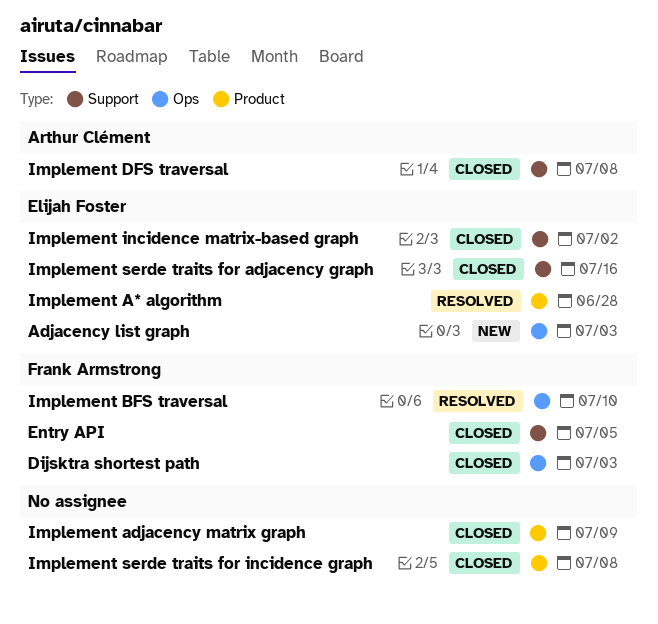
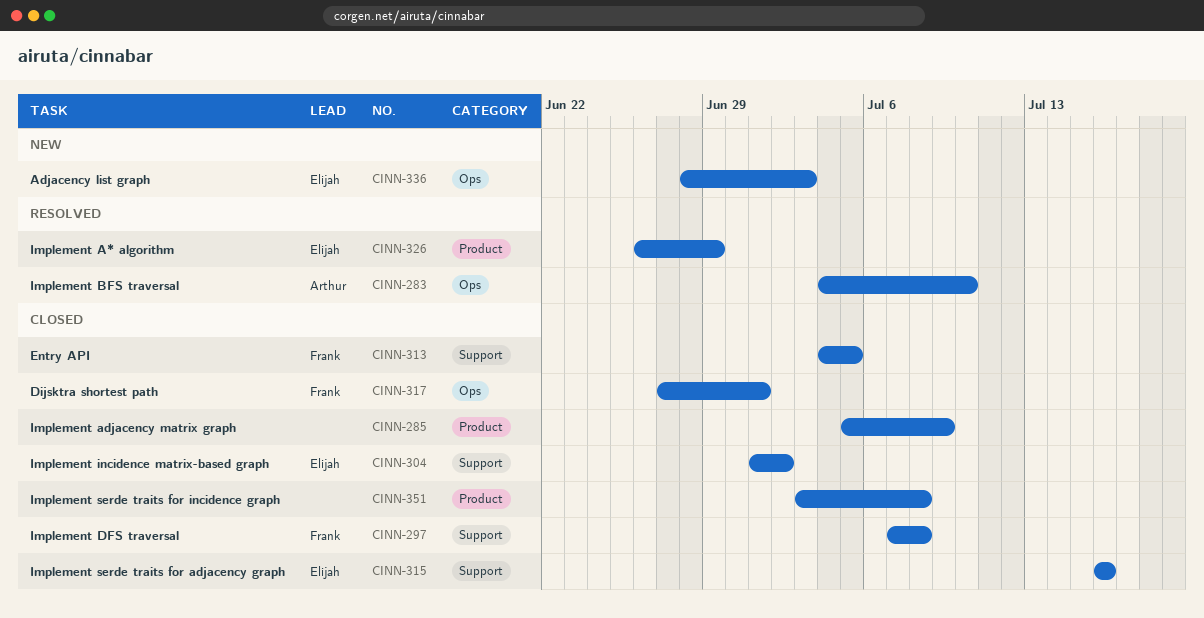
Dijsktra shortest path, due: Jul 3 -> Jul 1
Implement A* algorithm, due: Jun 28 -> Jun 29
Implement BFS traversal, owner: Frank Armstrong -> Arthur Clément
Implement DFS traversal, owner: Arthur Clément -> Frank Armstrong

